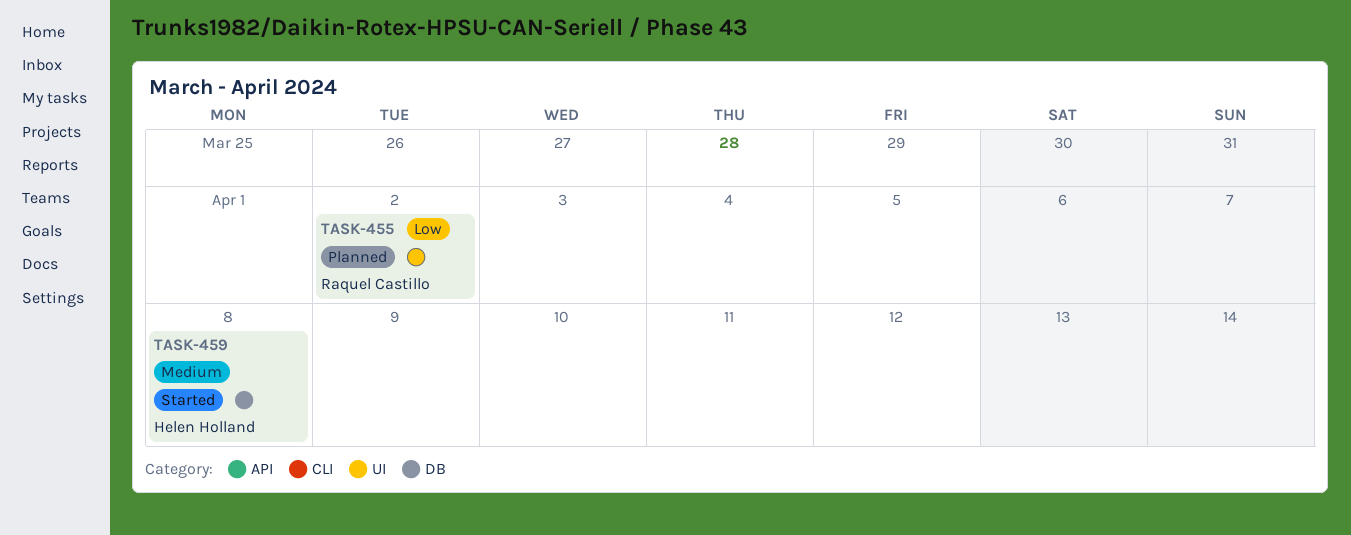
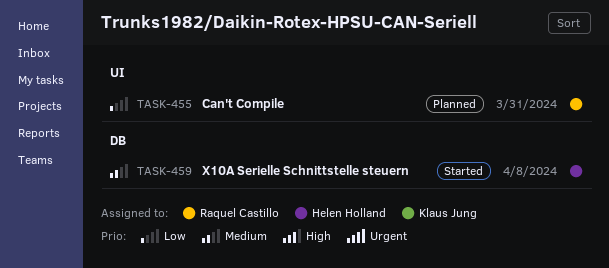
TASK-455, due: Apr 2 -> Mar 31

